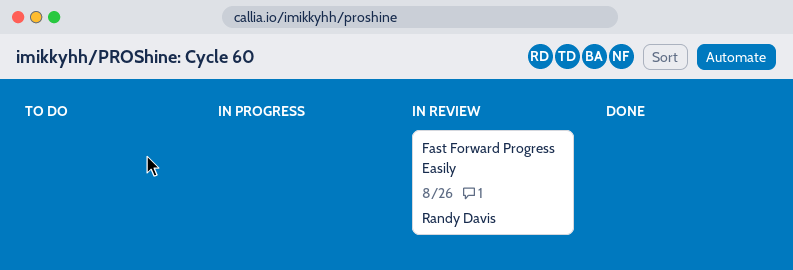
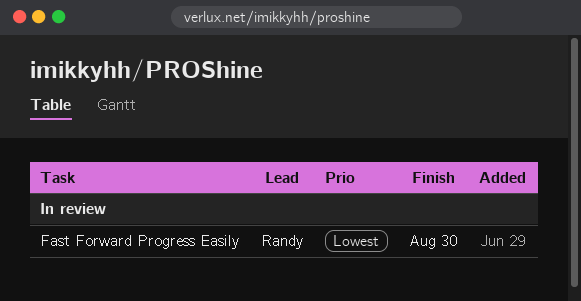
Fast Forward Progress Easily, due: Aug 26 -> Aug 30

